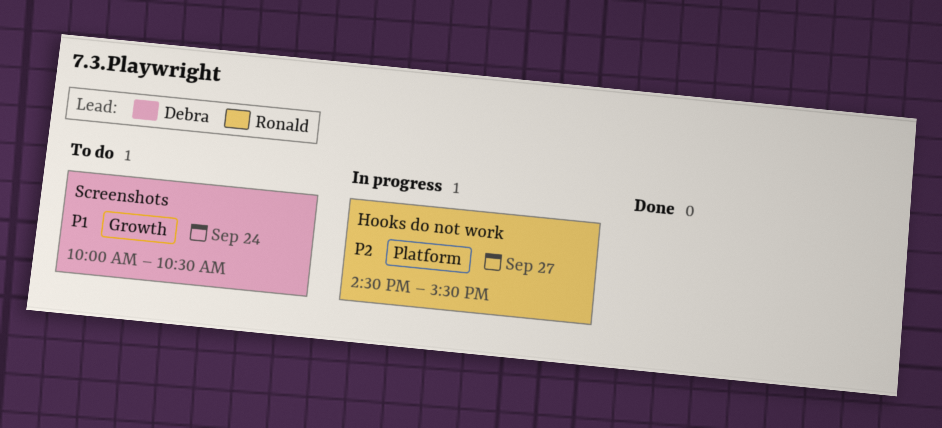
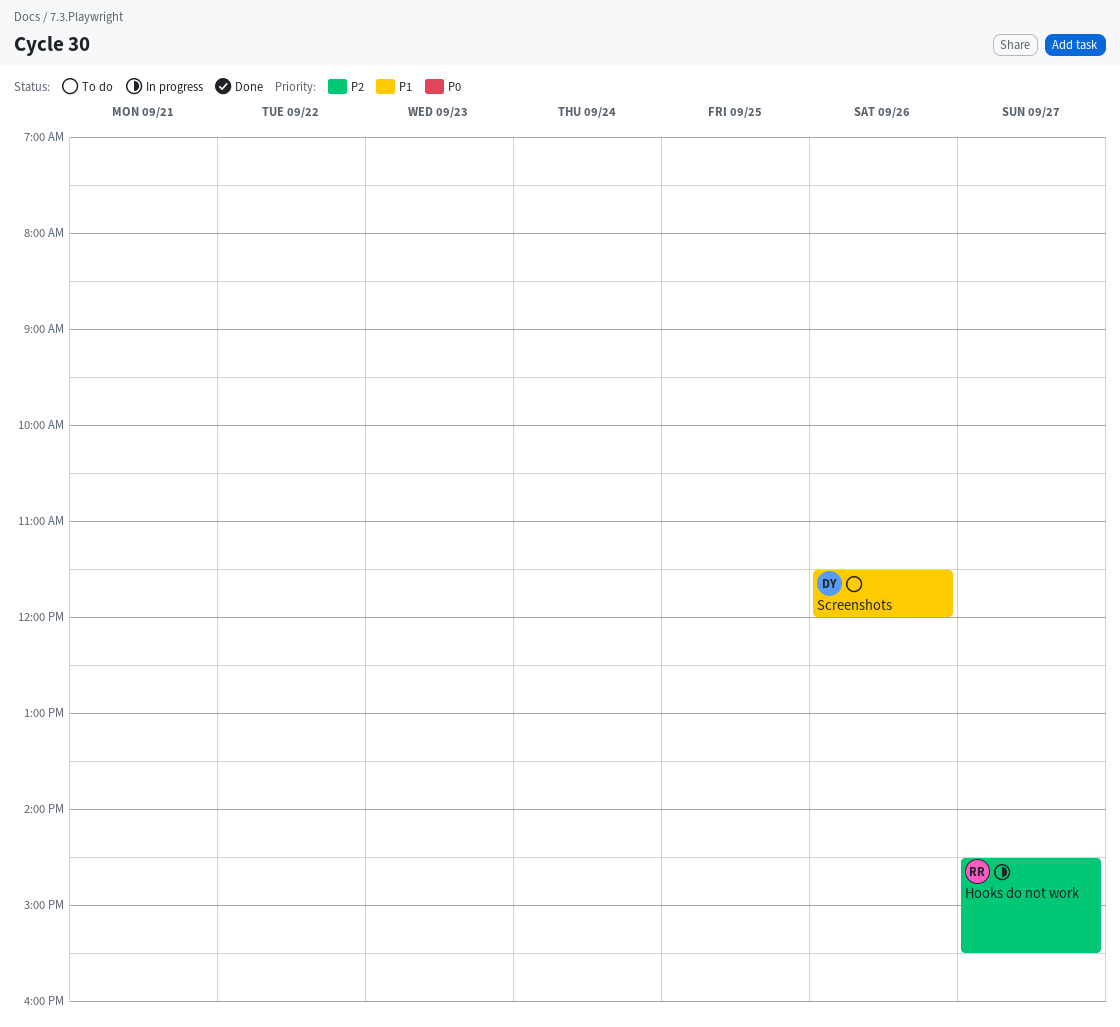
Screenshots, day: Sep 24 -> Sep 26
Screenshots, begins: 10:00 -> 11:30
Screenshots, ends: 10:30 -> 12:00

